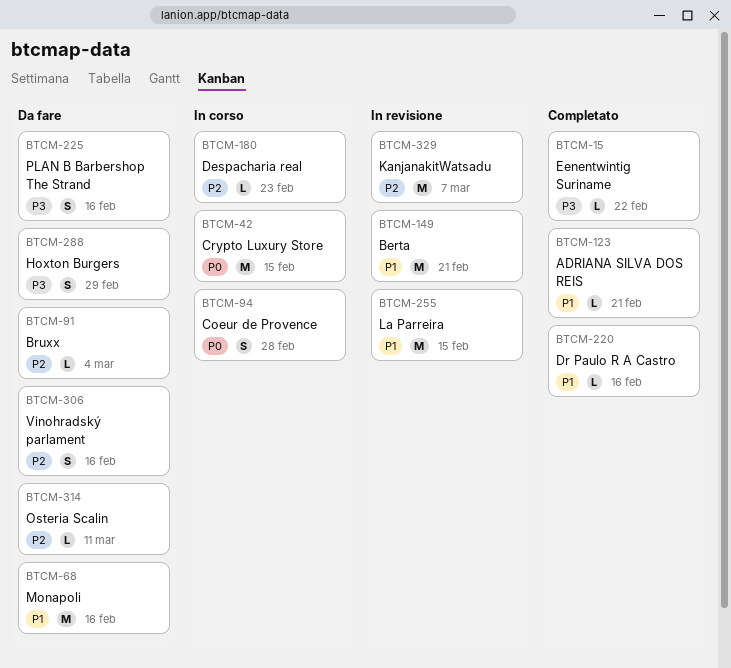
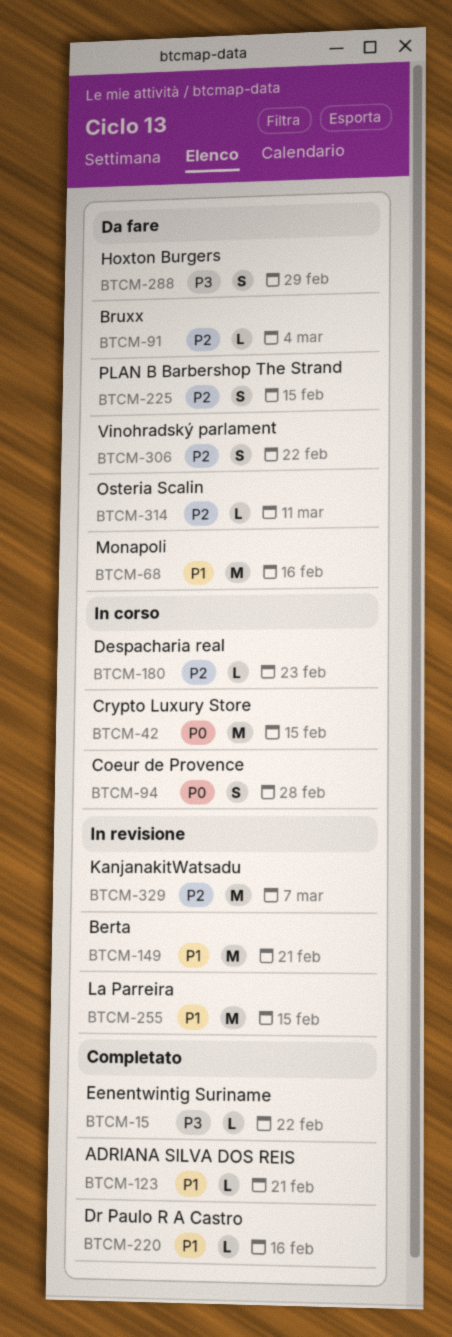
BTCM-225, priority: P3 -> P2
BTCM-225, due: Feb 16 -> Feb 15
BTCM-306, due: Feb 16 -> Feb 22

